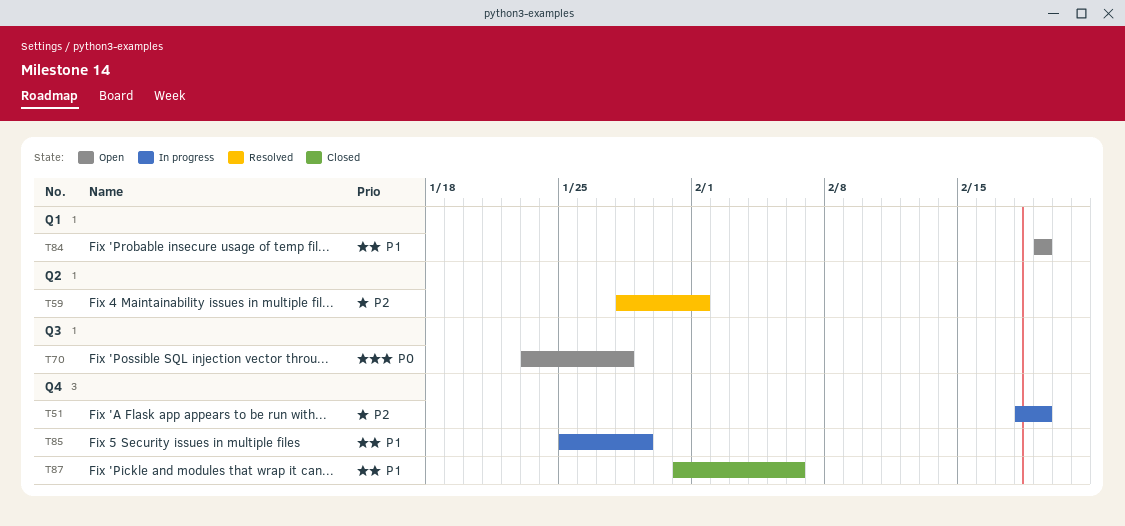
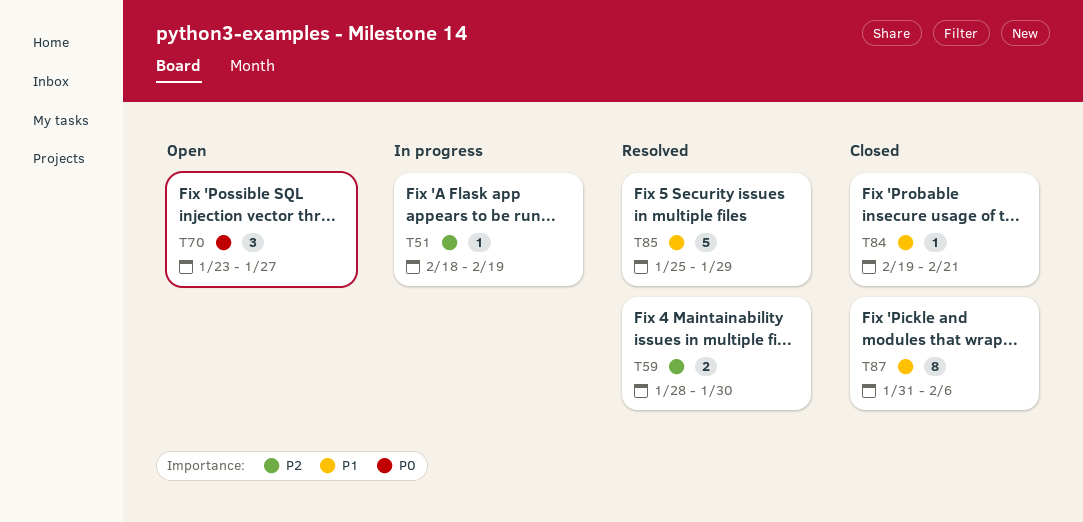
T59, due: Feb 1 -> Jan 30
T70, due: Jan 28 -> Jan 27
T84, status: Open -> Closed
T84, due: Feb 19 -> Feb 21
T85, status: In progress -> Resolved

